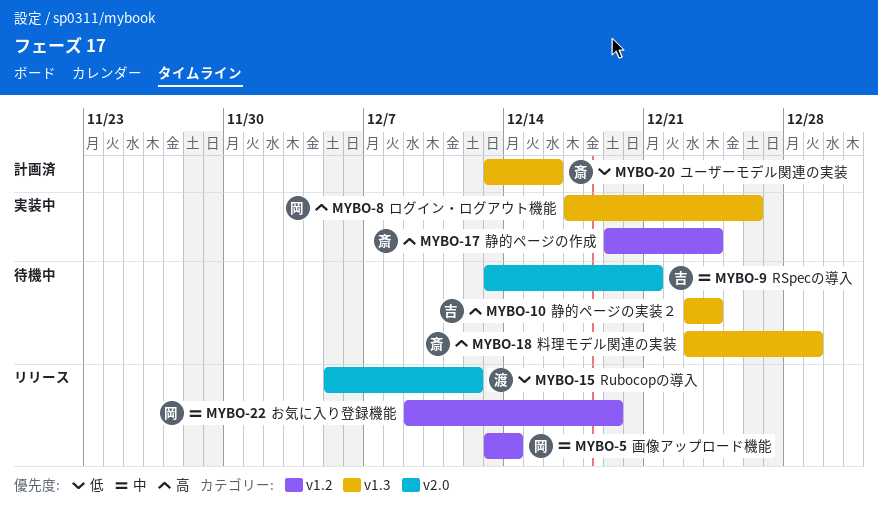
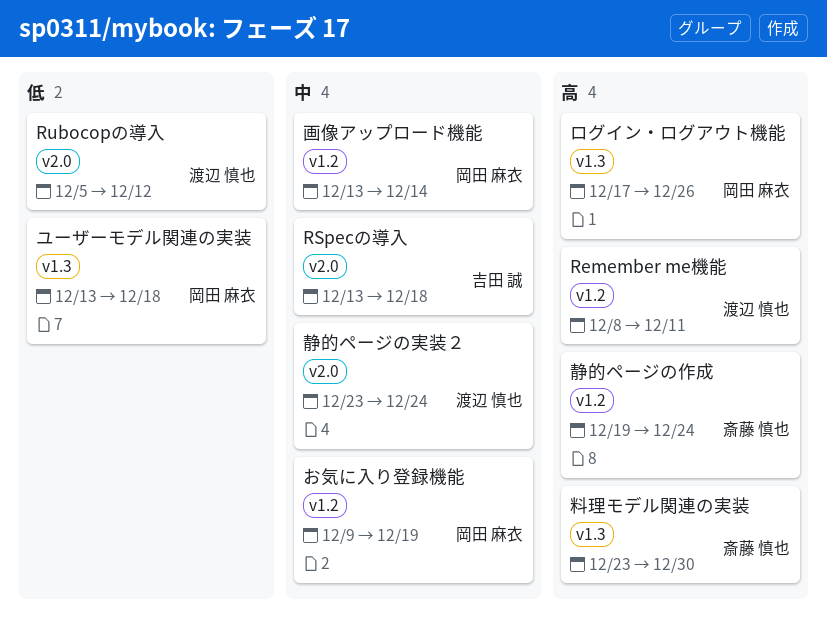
Remember me機能: none -> present
RSpecの導入, due: Dec 21 -> Dec 18
ユーザーモデル関連の実装, owner: 斎藤 慎也 -> 岡田 麻衣
ユーザーモデル関連の実装, due: Dec 16 -> Dec 18
料理モデル関連の実装, due: Dec 29 -> Dec 30
静的ページの実装２, owner: 吉田 誠 -> 渡辺 慎也
静的ページの実装２, priority: 高 -> 中
静的ページの実装２, label: v1.3 -> v2.0

